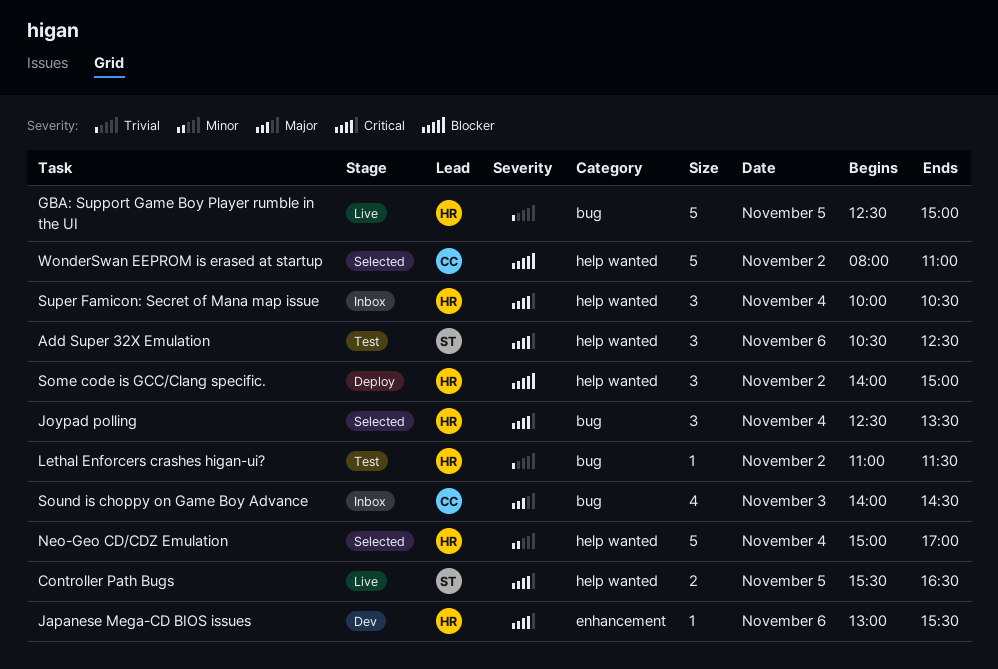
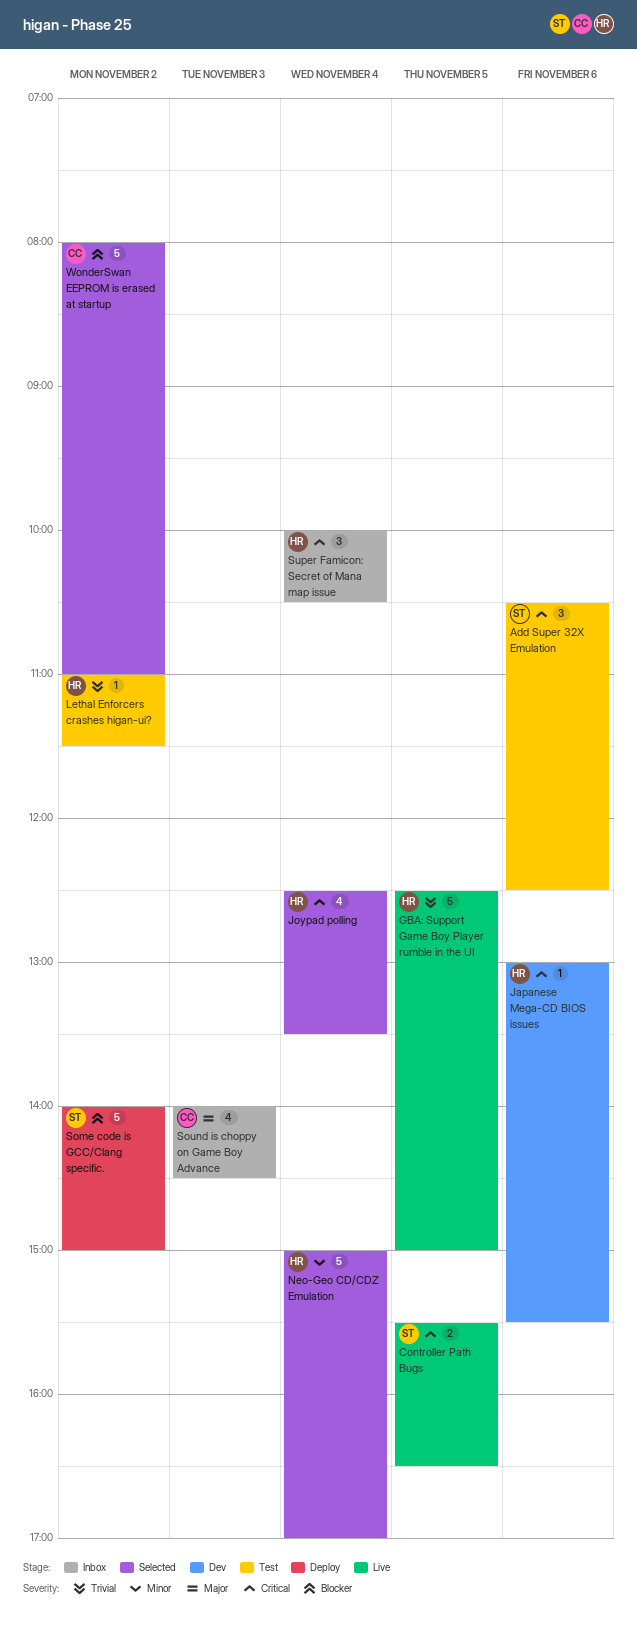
Joypad polling, estimate: 3 -> 4
Some code is GCC/Clang specific., owner: HR -> ST
Some code is GCC/Clang specific., estimate: 3 -> 5

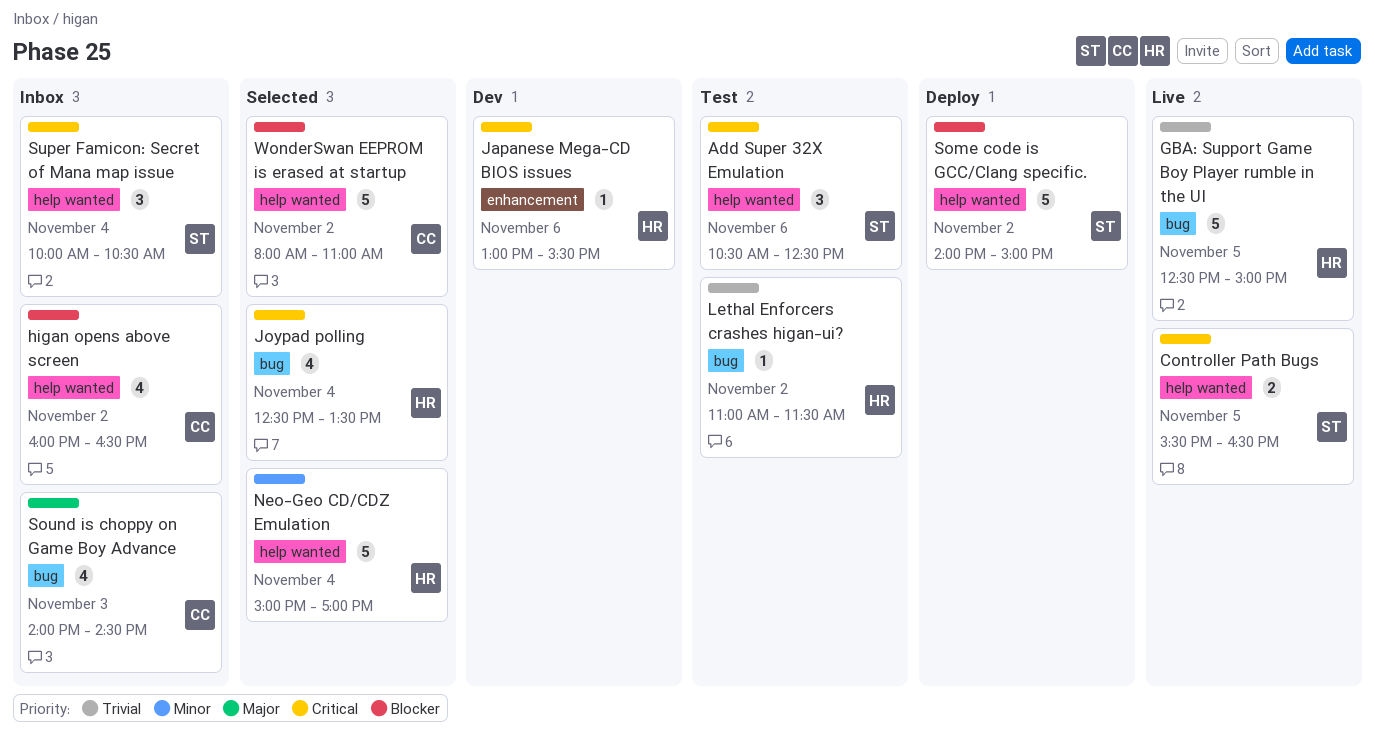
higan opens above screen: none -> present
Super Famicon: Secret of Mana map issue, owner: HR -> ST

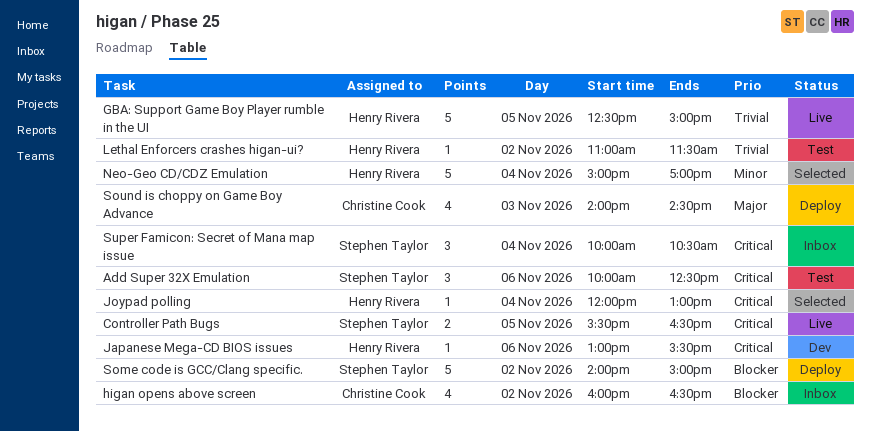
Add Super 32X Emulation, begins: 10:30 -> 10:00
Joypad polling, estimate: 4 -> 1
Joypad polling, begins: 12:30 -> 12:00
Joypad polling, ends: 13:30 -> 13:00
Sound is choppy on Game Boy Advance, status: Inbox -> Deploy
WonderSwan EEPROM is erased at startup: present -> none

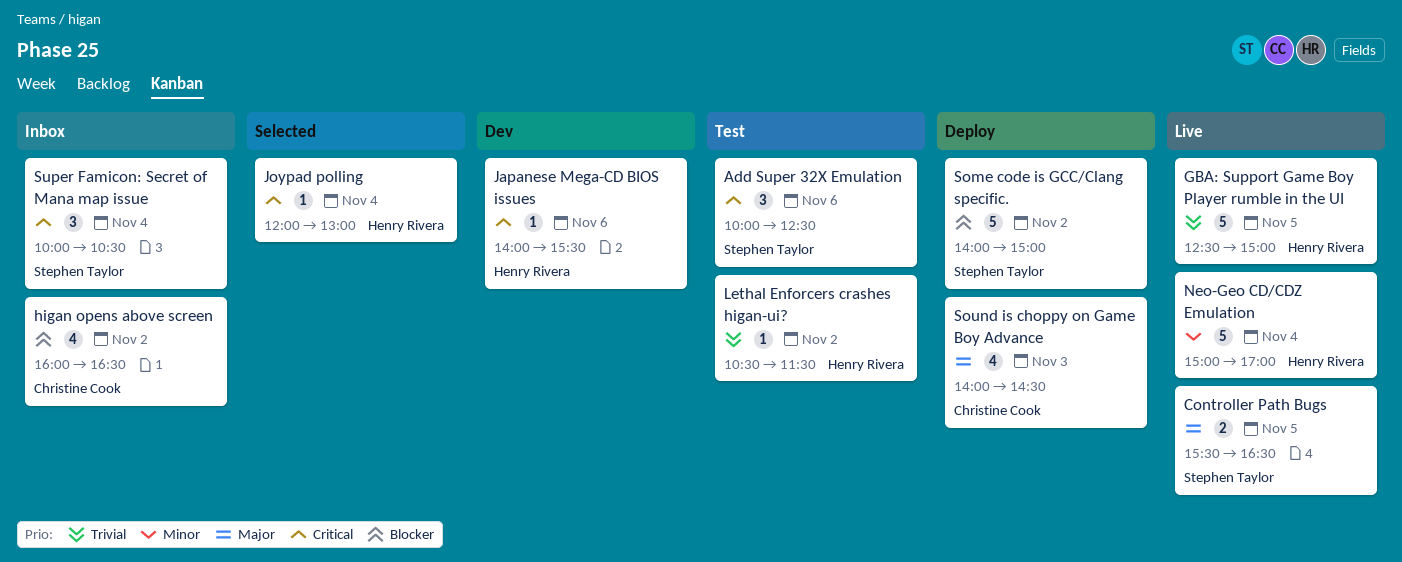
Controller Path Bugs, priority: Critical -> Major
Japanese Mega-CD BIOS issues, begins: 13:00 -> 14:00
Lethal Enforcers crashes higan-ui?, begins: 11:00 -> 10:30
Neo-Geo CD/CDZ Emulation, status: Selected -> Live

